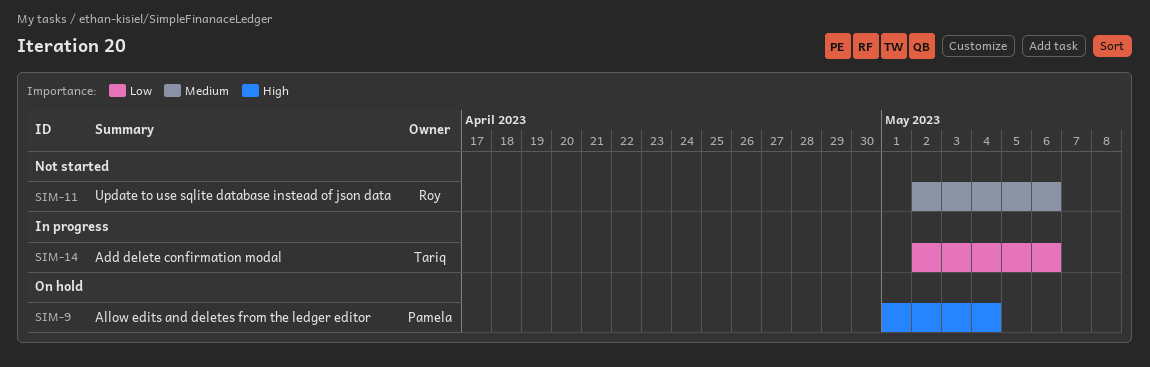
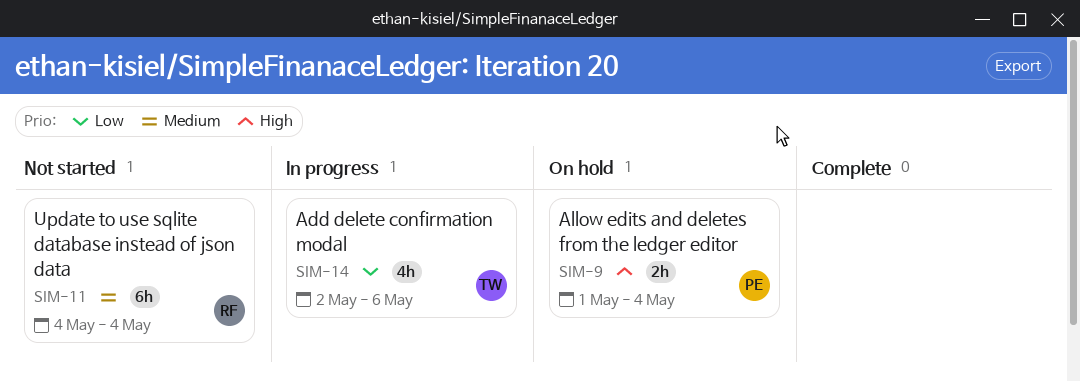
SIM-11, start: May 2 -> May 4
SIM-11, due: May 6 -> May 4

